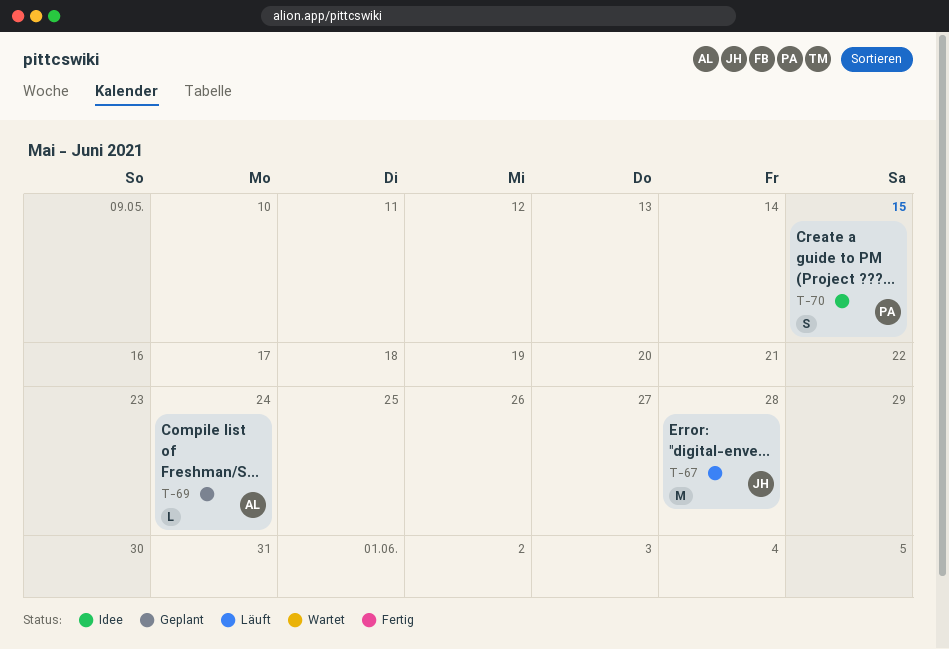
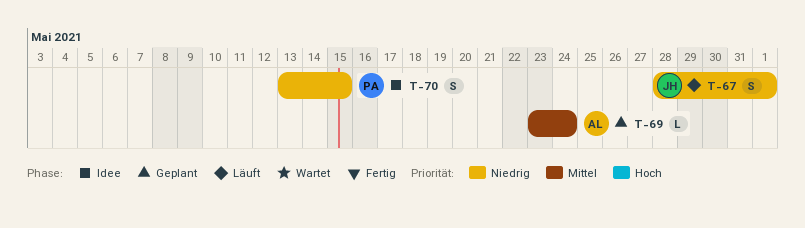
T-67, estimate: M -> S
T-67, due: May 28 -> Jun 1

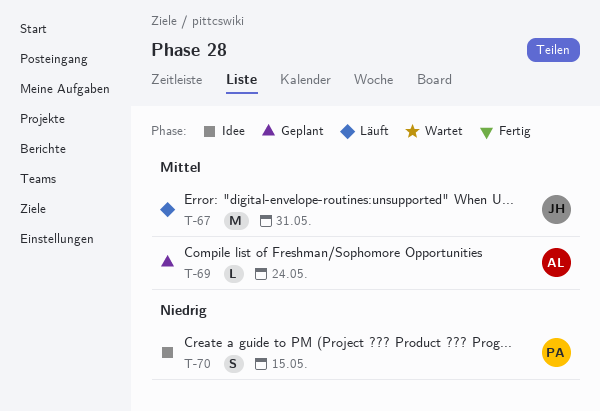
T-67, priority: Niedrig -> Mittel
T-67, estimate: S -> M
T-67, due: Jun 1 -> May 31

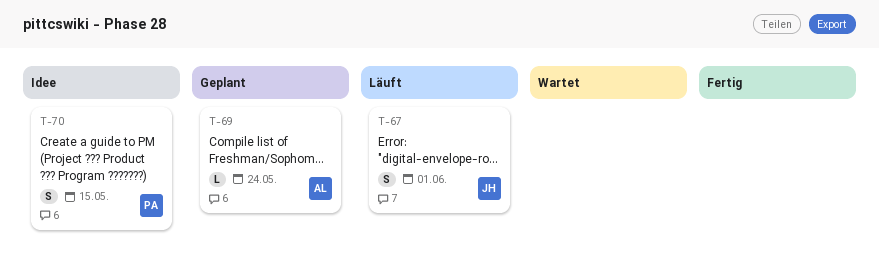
T-67, estimate: M -> S
T-67, due: May 31 -> Jun 1

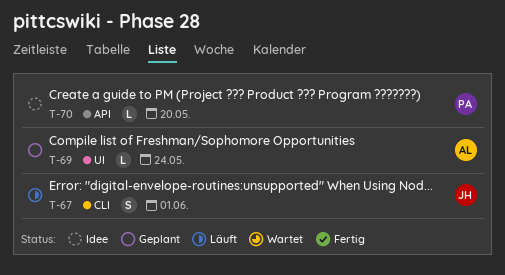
T-70, estimate: S -> L
T-70, due: May 15 -> May 20

